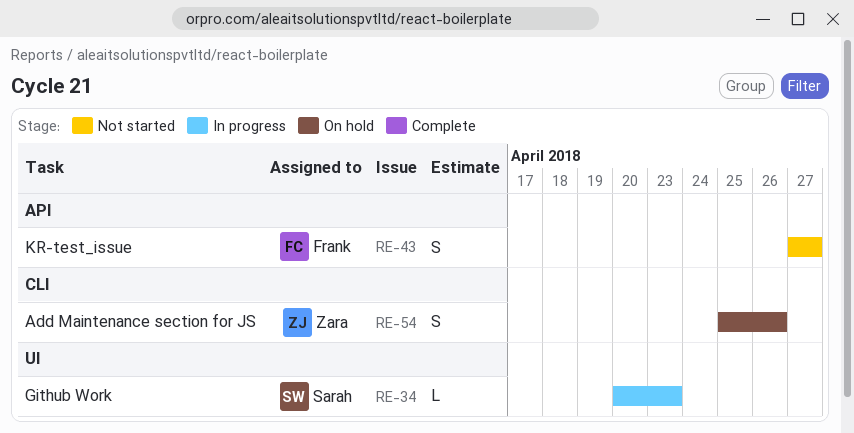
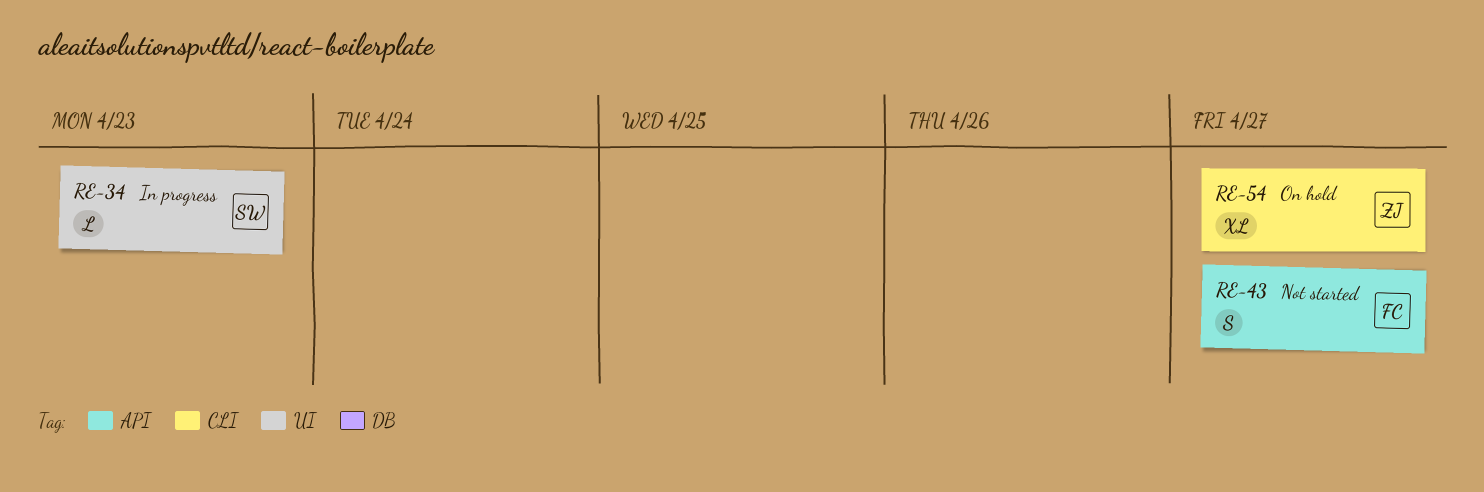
RE-54, estimate: S -> XL
RE-54, due: Apr 26 -> Apr 27

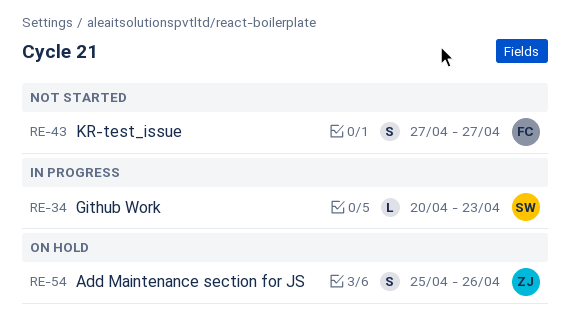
RE-54, estimate: XL -> S
RE-54, due: Apr 27 -> Apr 26

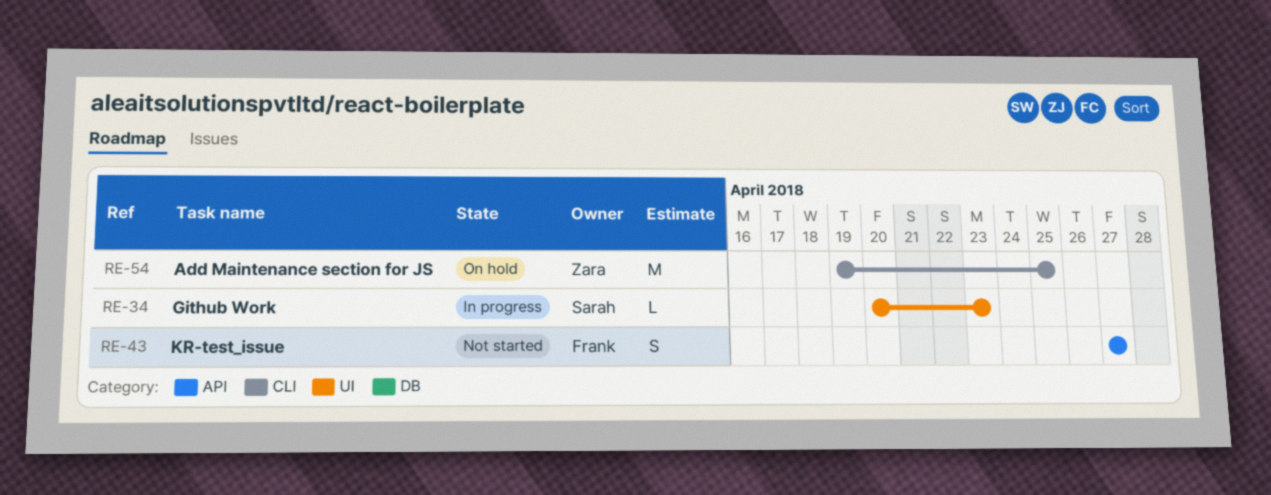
RE-54, estimate: S -> M
RE-54, start: Apr 25 -> Apr 19
RE-54, due: Apr 26 -> Apr 25

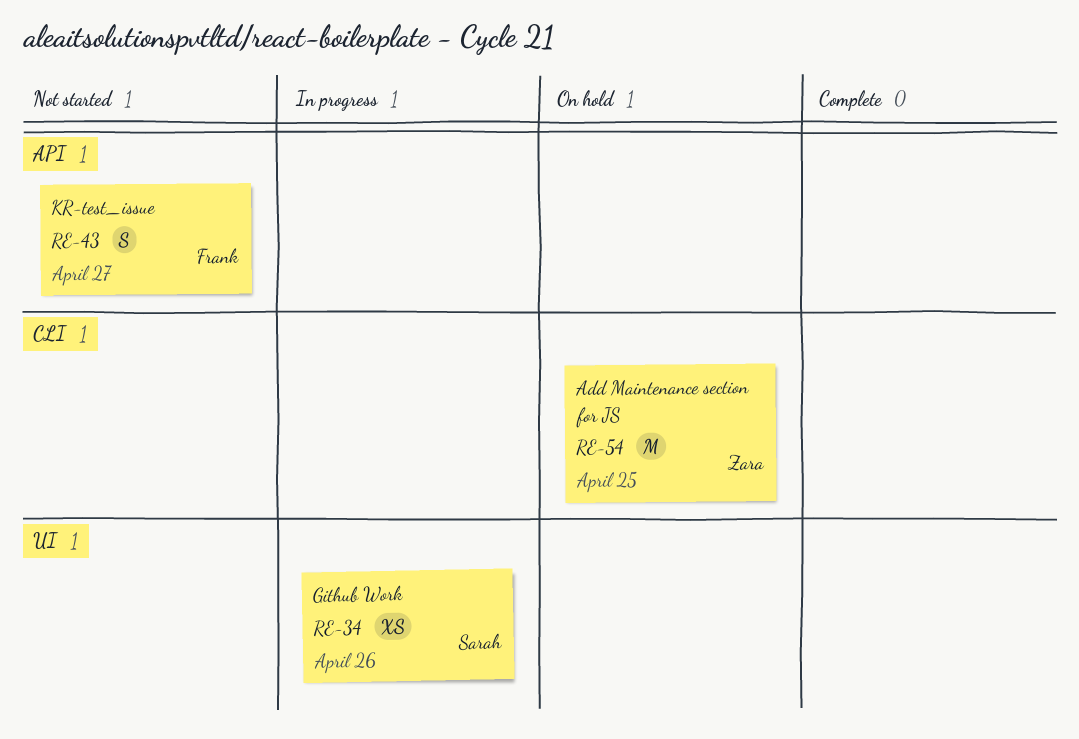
RE-34, estimate: L -> XS
RE-34, due: Apr 23 -> Apr 26

